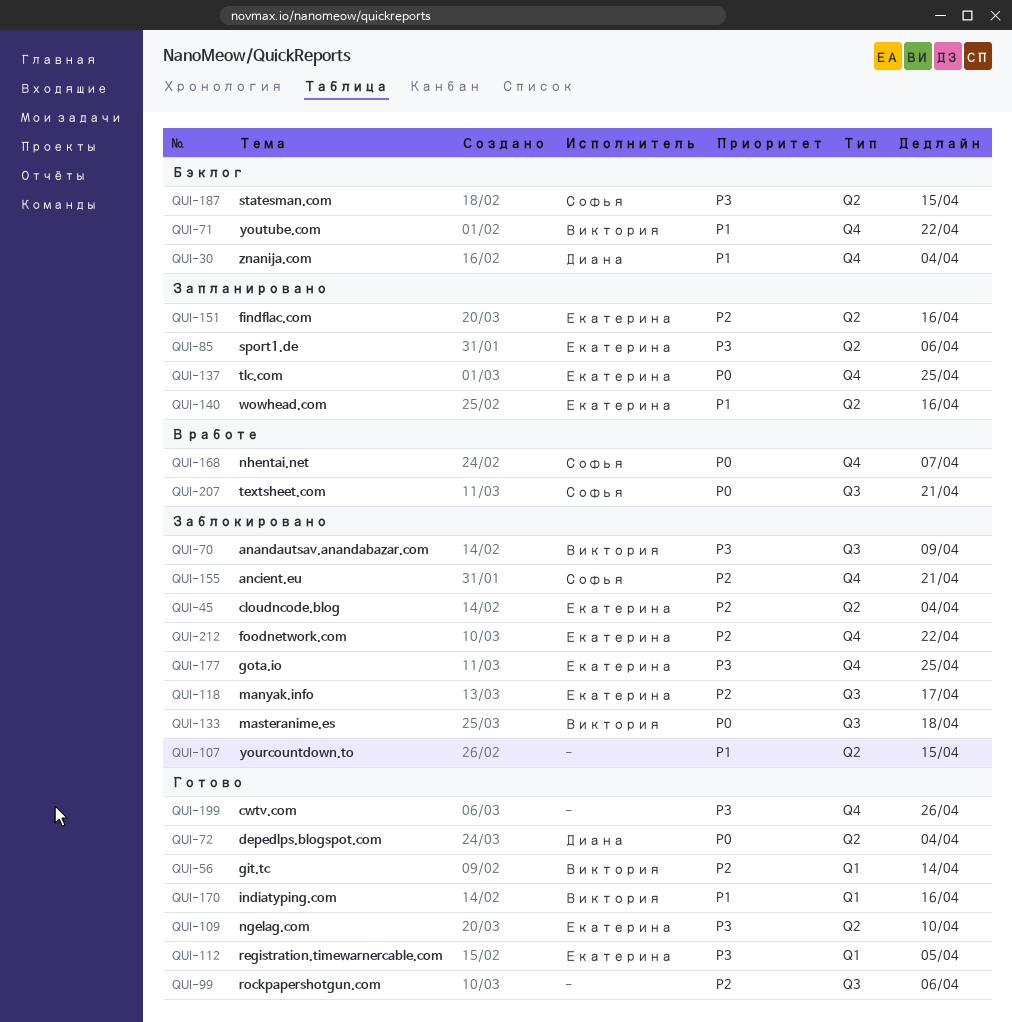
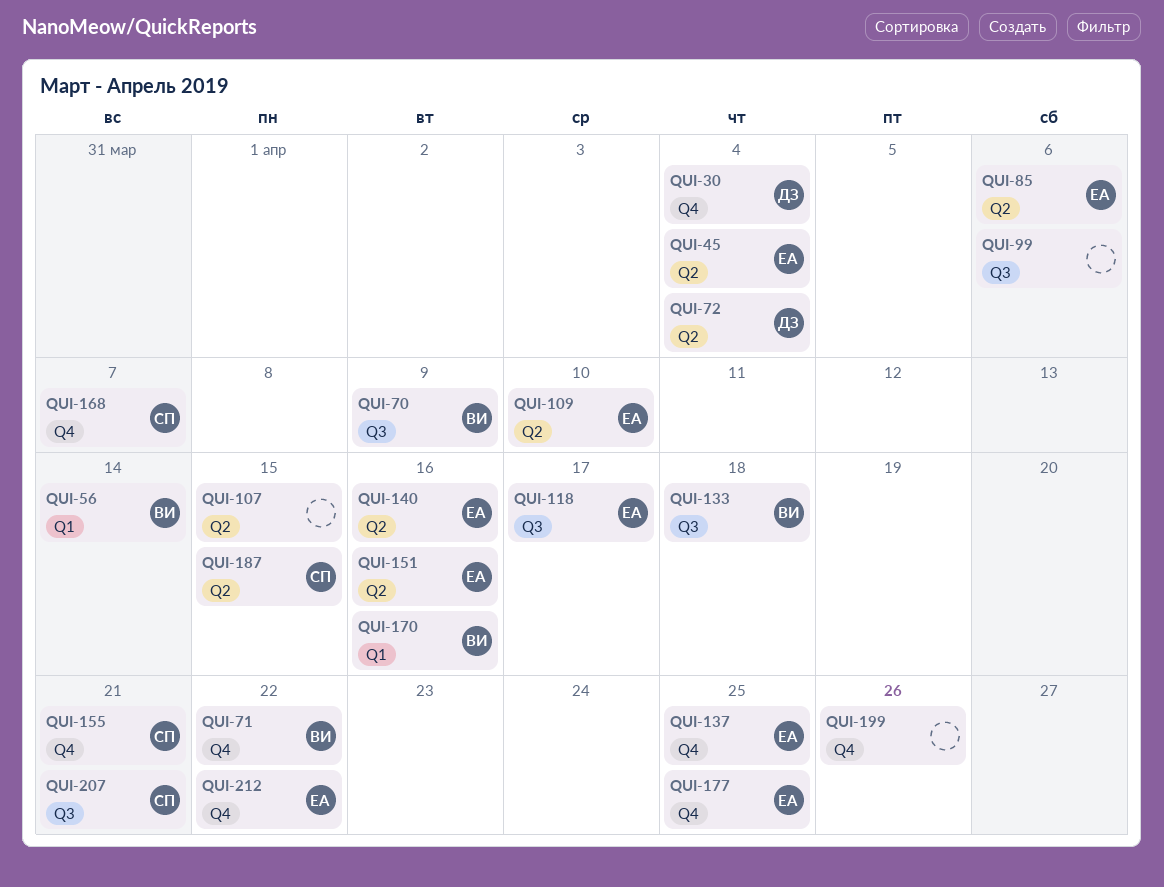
QUI-112: present -> none

